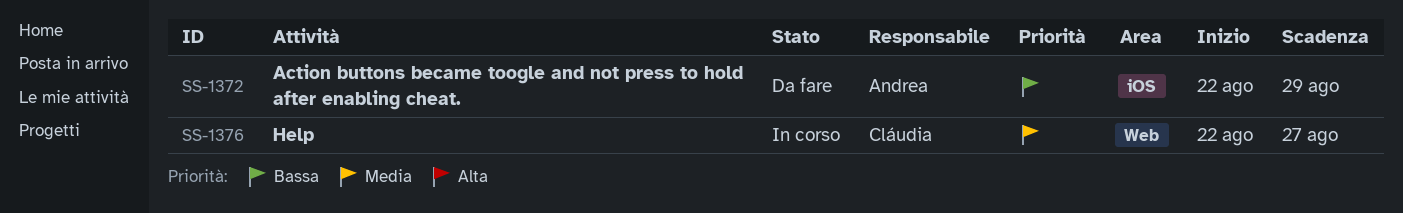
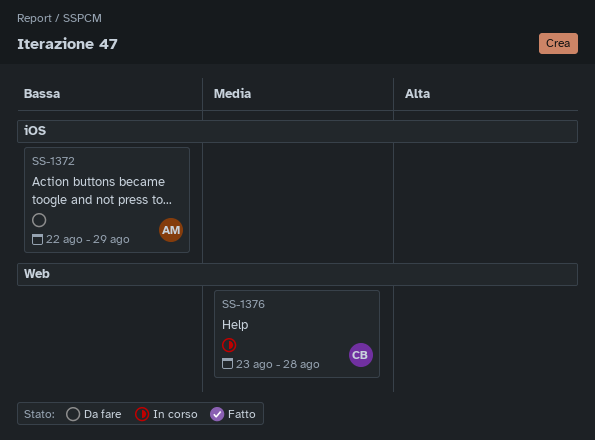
SS-1376, start: Aug 22 -> Aug 23
SS-1376, due: Aug 27 -> Aug 28

